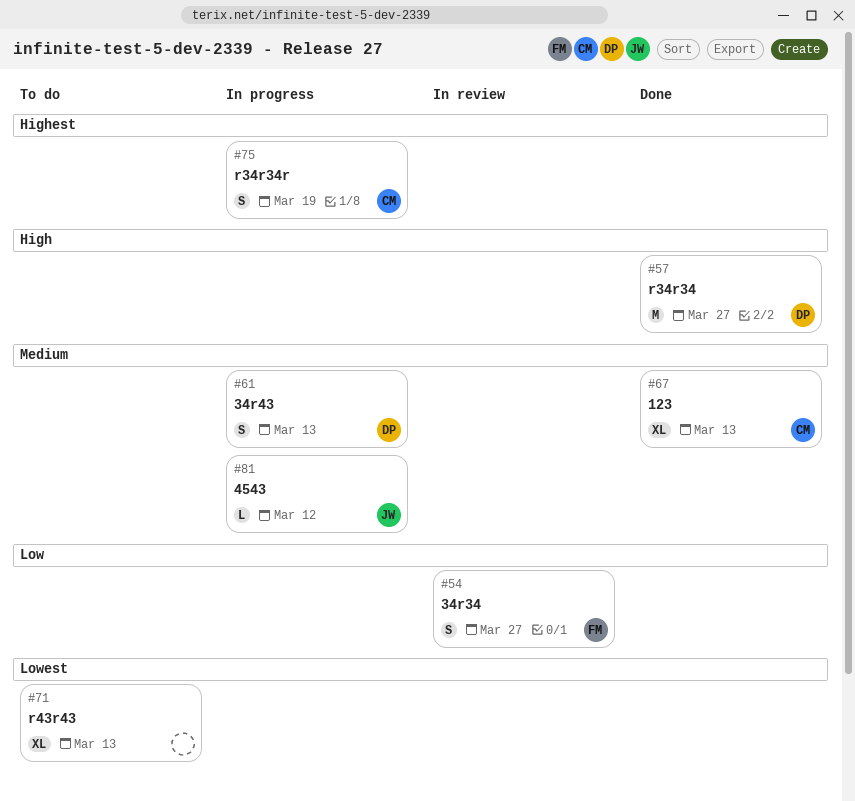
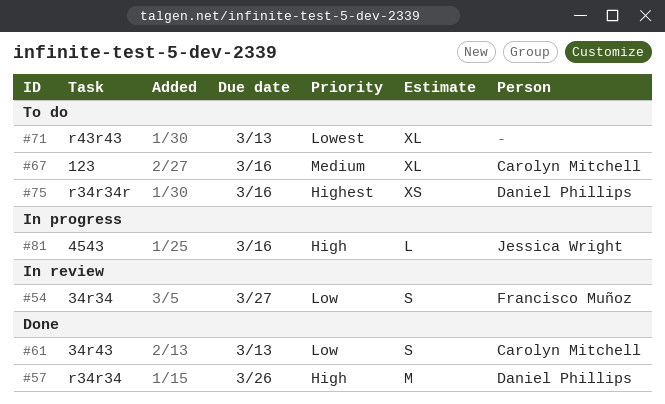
#57, due: Mar 27 -> Mar 26
#61, status: In progress -> Done
#61, owner: Daniel Phillips -> Carolyn Mitchell
#61, priority: Medium -> Low
#67, status: Done -> To do
#67, due: Mar 13 -> Mar 16
#75, status: In progress -> To do
#75, owner: Carolyn Mitchell -> Daniel Phillips
#75, estimate: S -> XS
#75, due: Mar 19 -> Mar 16
#81, priority: Medium -> High
#81, due: Mar 12 -> Mar 16

